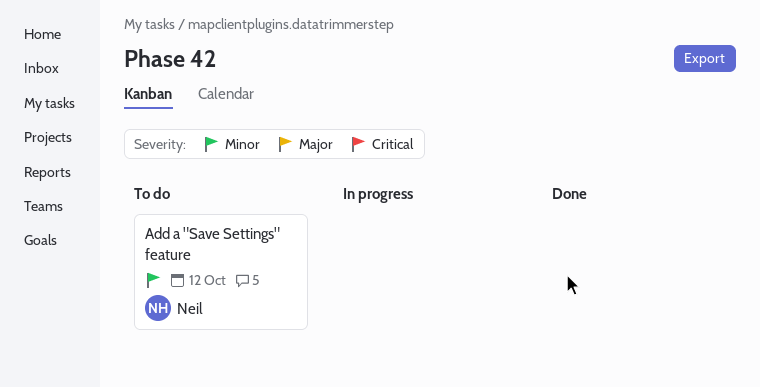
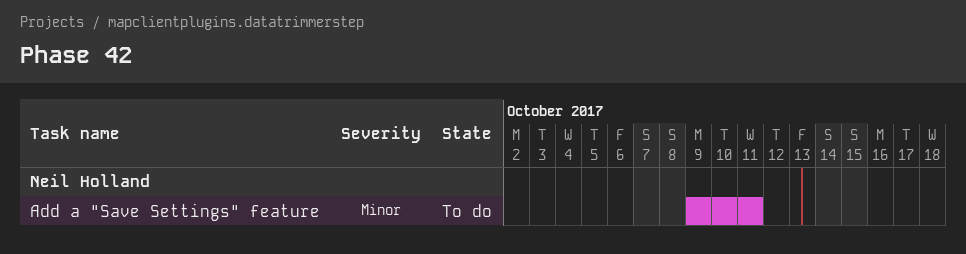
Add a "Save Settings" feature, due: Oct 12 -> Oct 11

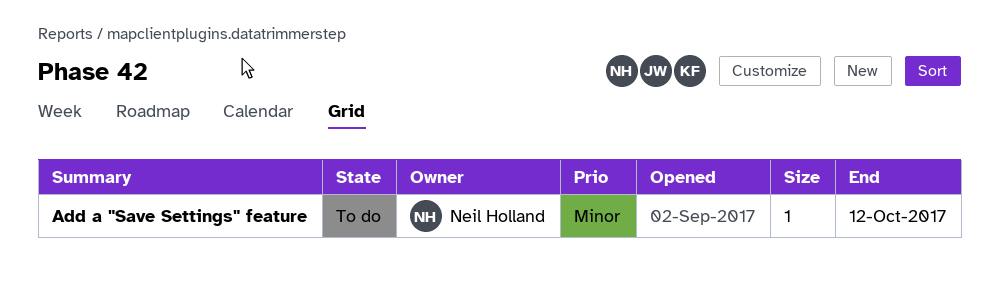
Add a "Save Settings" feature, due: Oct 11 -> Oct 12

